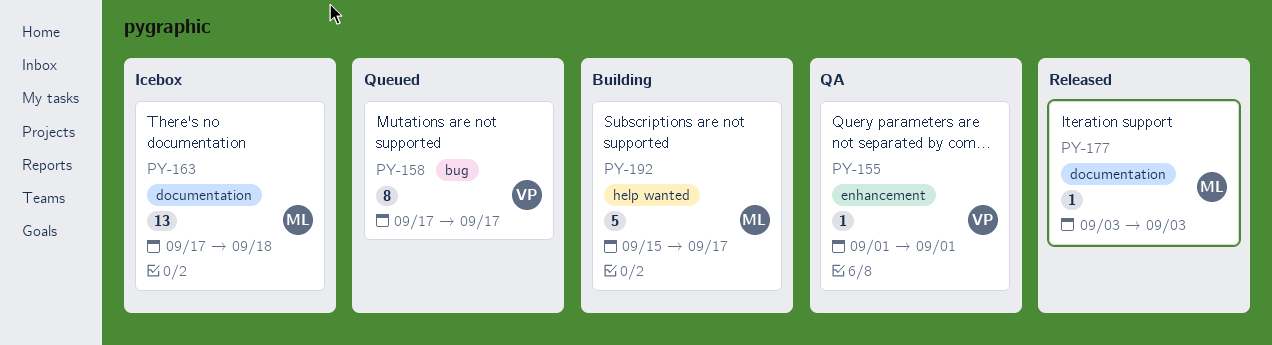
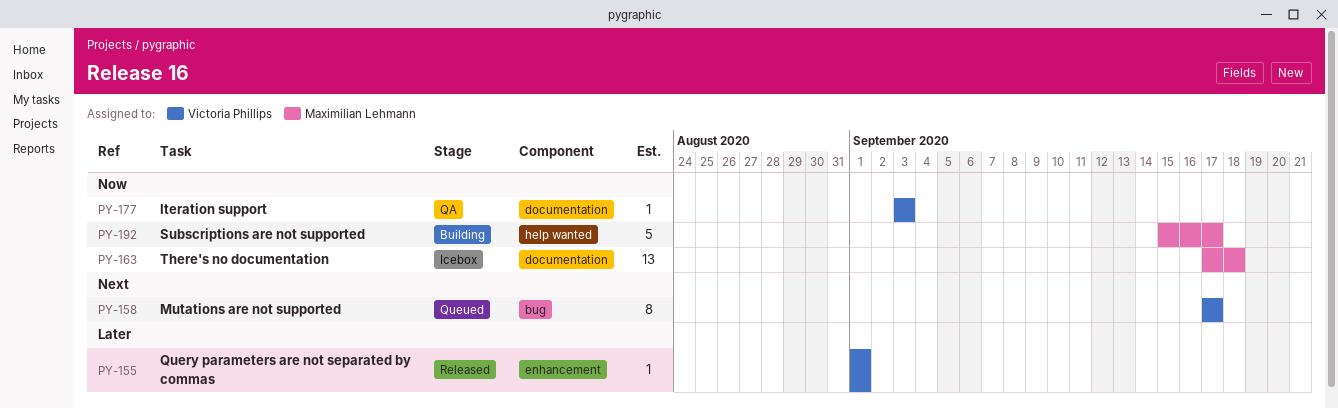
PY-155, status: QA -> Released
PY-177, status: Released -> QA
PY-177, owner: Maximilian Lehmann -> Victoria Phillips

